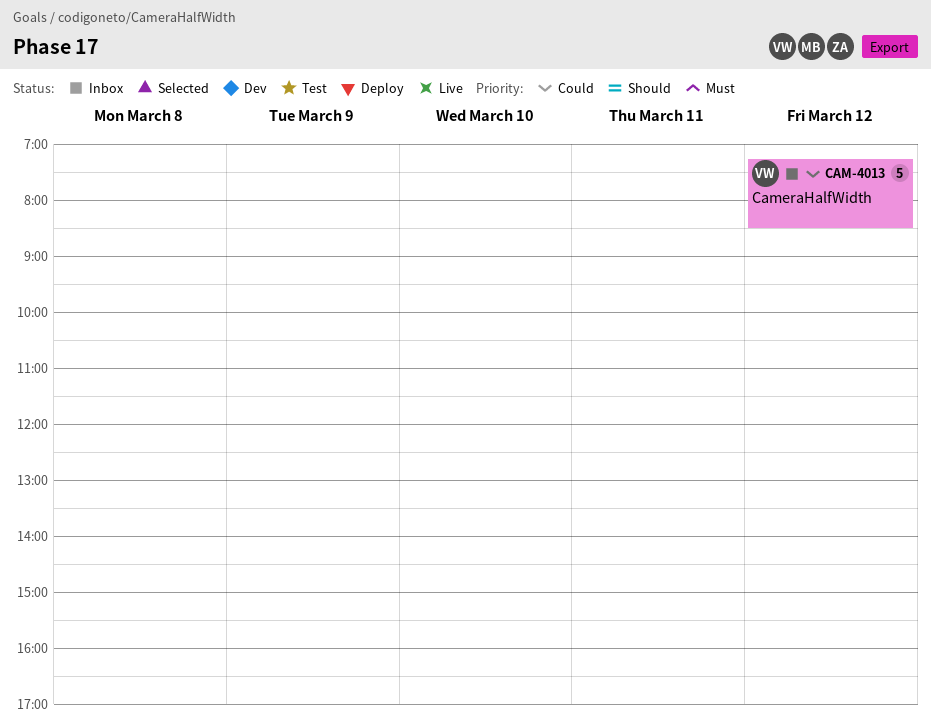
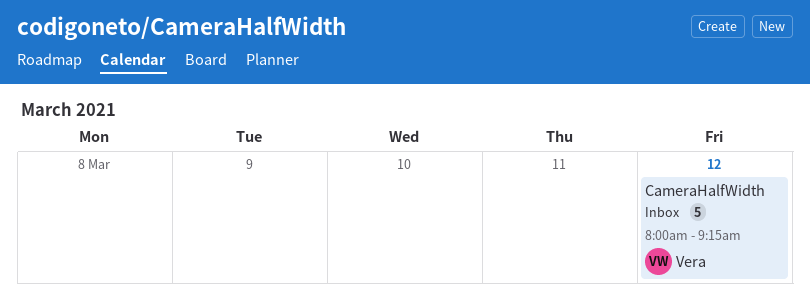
CameraHalfWidth, begins: 07:15 -> 08:00
CameraHalfWidth, ends: 08:30 -> 09:15

